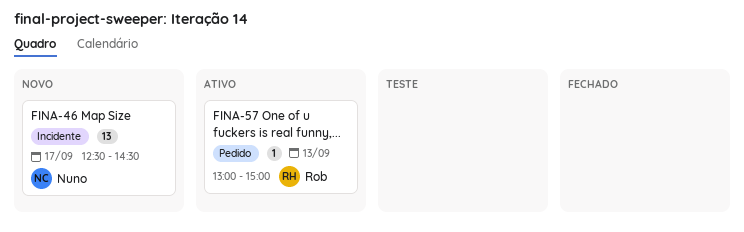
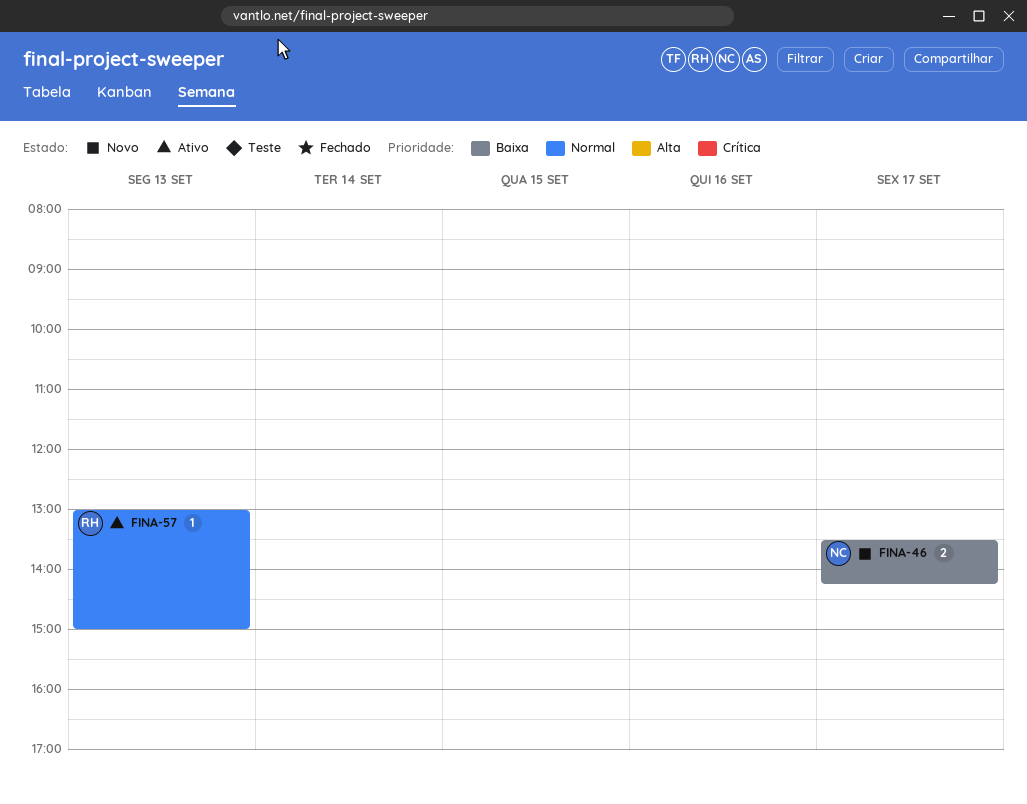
FINA-46, estimate: 13 -> 2
FINA-46, begins: 12:30 -> 13:30
FINA-46, ends: 14:30 -> 14:15

